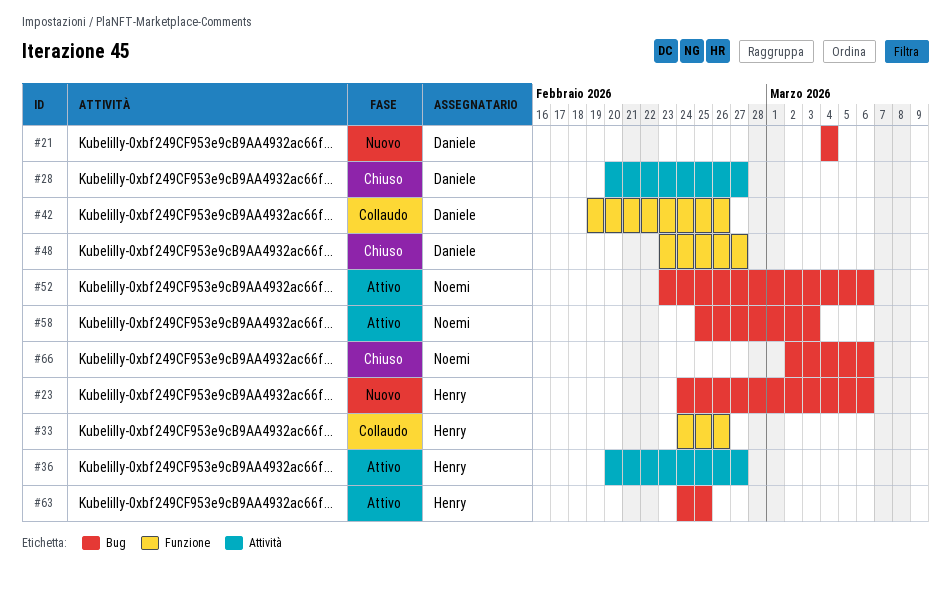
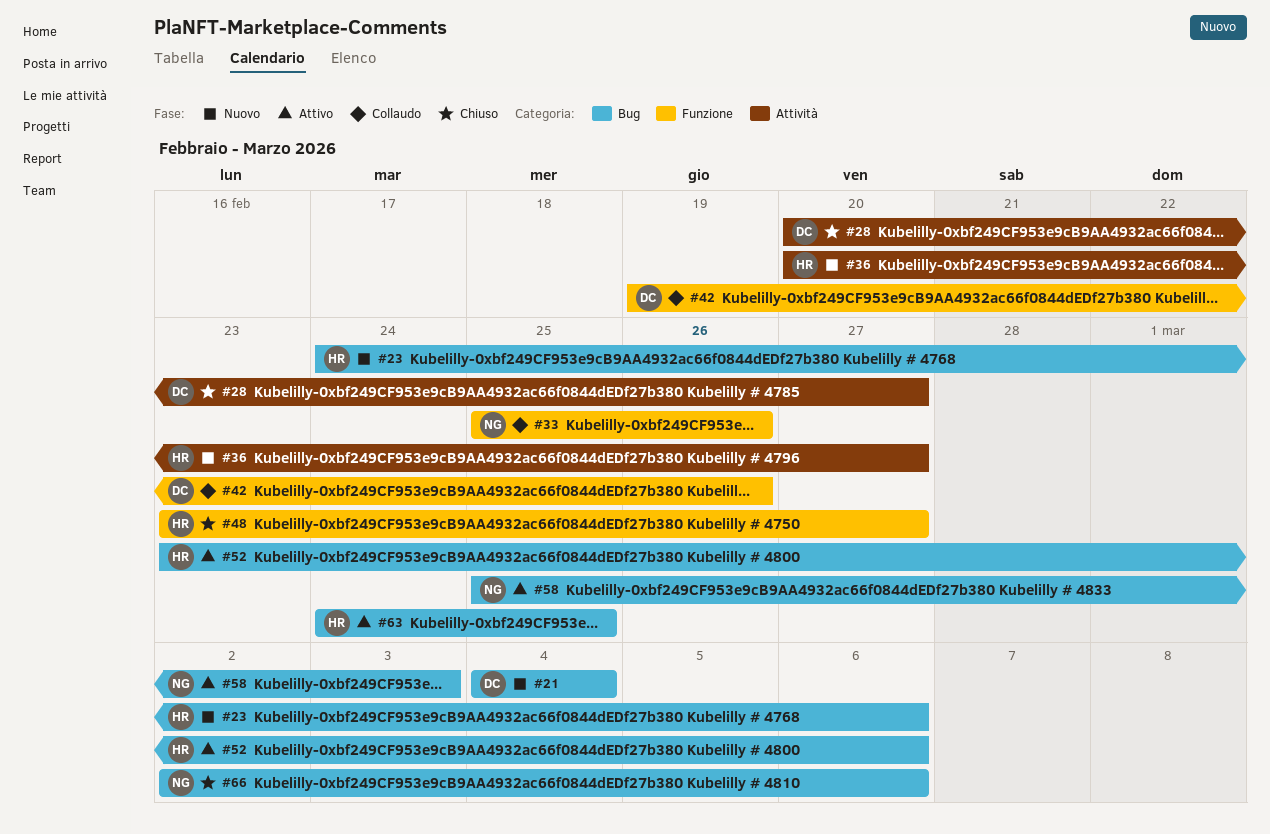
#33, owner: Henry -> Noemi
#33, start: Feb 24 -> Feb 25
#36, status: Attivo -> Nuovo
#48, owner: Daniele -> Henry
#52, owner: Noemi -> Henry

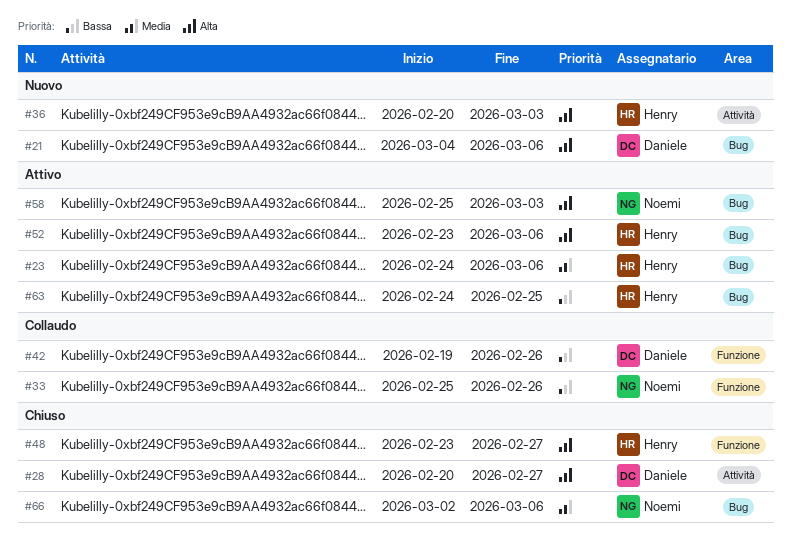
#21, due: Mar 4 -> Mar 6
#23, status: Nuovo -> Attivo
#36, due: Feb 27 -> Mar 3

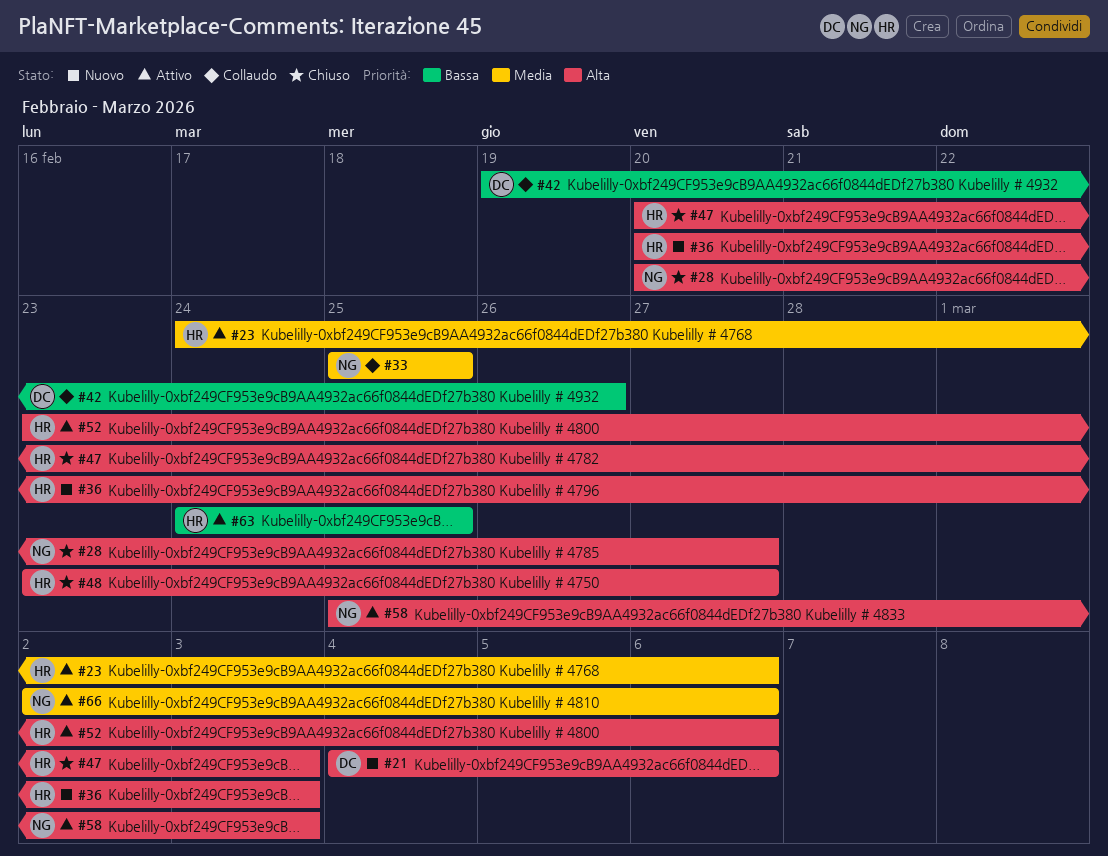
#28, owner: Daniele -> Noemi
#33, priority: Bassa -> Media
#33, due: Feb 26 -> Feb 25
#47: none -> present
#66, status: Chiuso -> Attivo

